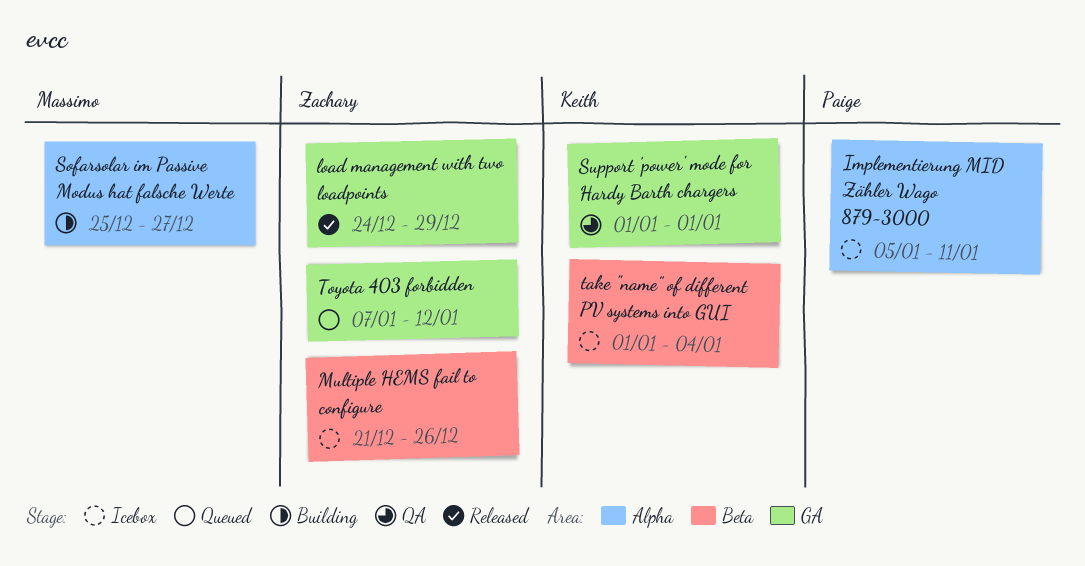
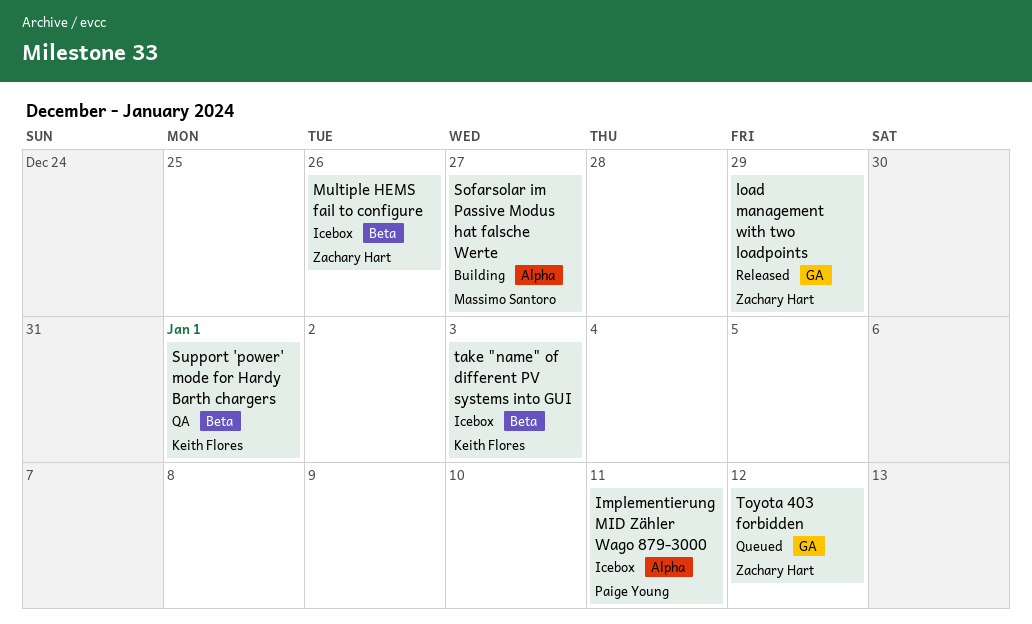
Support 'power' mode for Hardy Barth chargers, label: GA -> Beta
take "name" of different PV systems into GUI, due: Jan 4 -> Jan 3

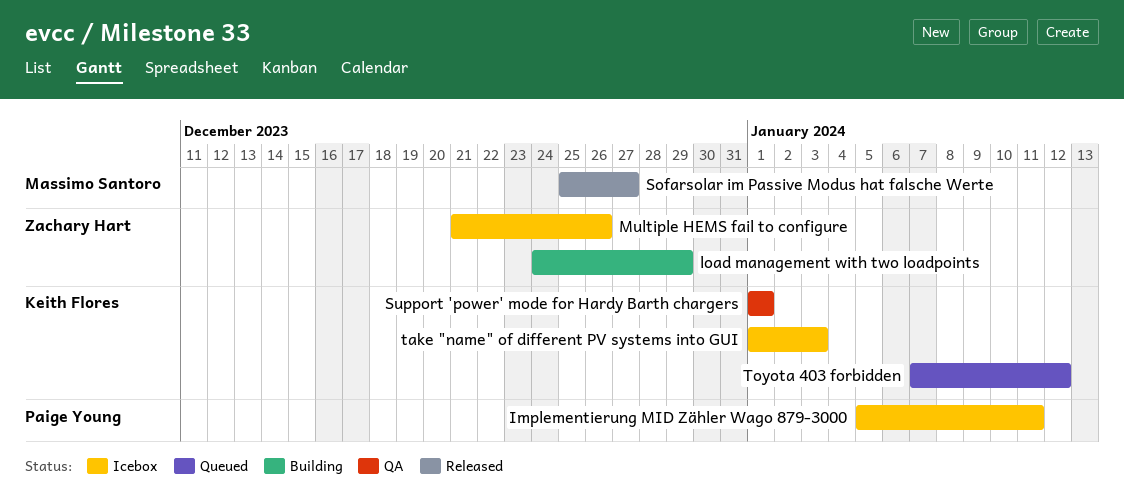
load management with two loadpoints, status: Released -> Building
Sofarsolar im Passive Modus hat falsche Werte, status: Building -> Released
Toyota 403 forbidden, owner: Zachary Hart -> Keith Flores

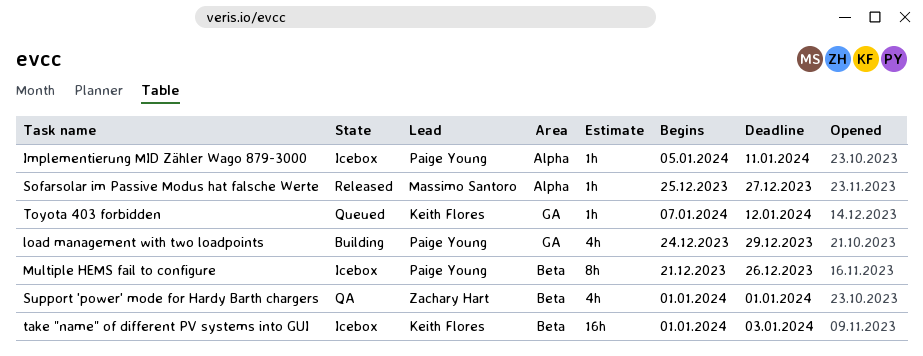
load management with two loadpoints, owner: Zachary Hart -> Paige Young
Multiple HEMS fail to configure, owner: Zachary Hart -> Paige Young
Support 'power' mode for Hardy Barth chargers, owner: Keith Flores -> Zachary Hart

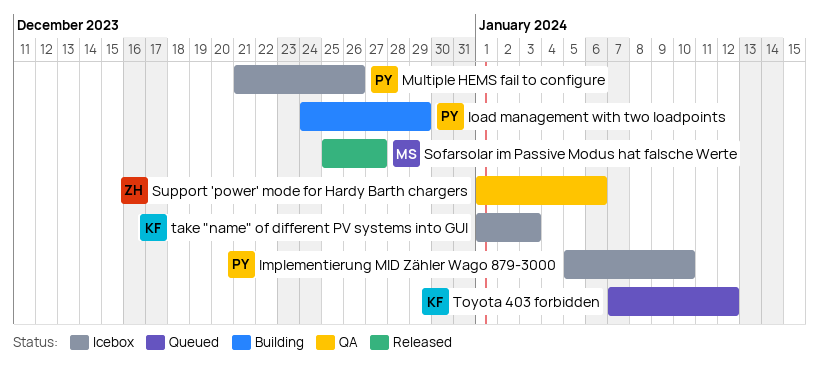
Implementierung MID Zähler Wago 879-3000, due: Jan 11 -> Jan 10
Support 'power' mode for Hardy Barth chargers, due: Jan 1 -> Jan 6

